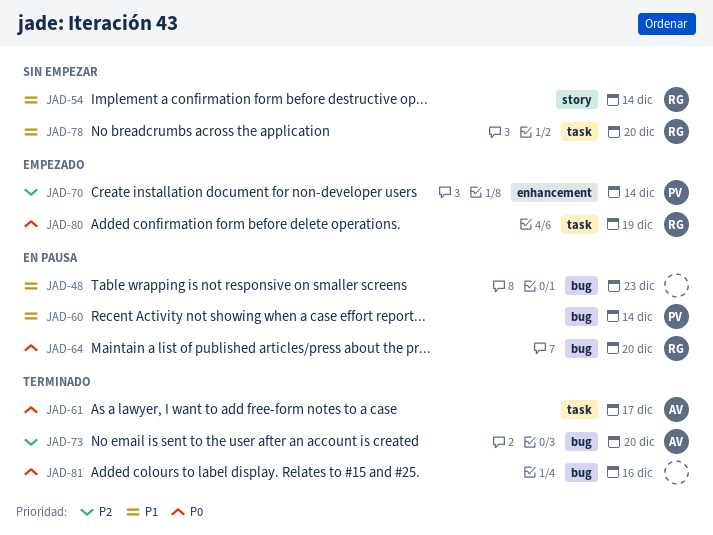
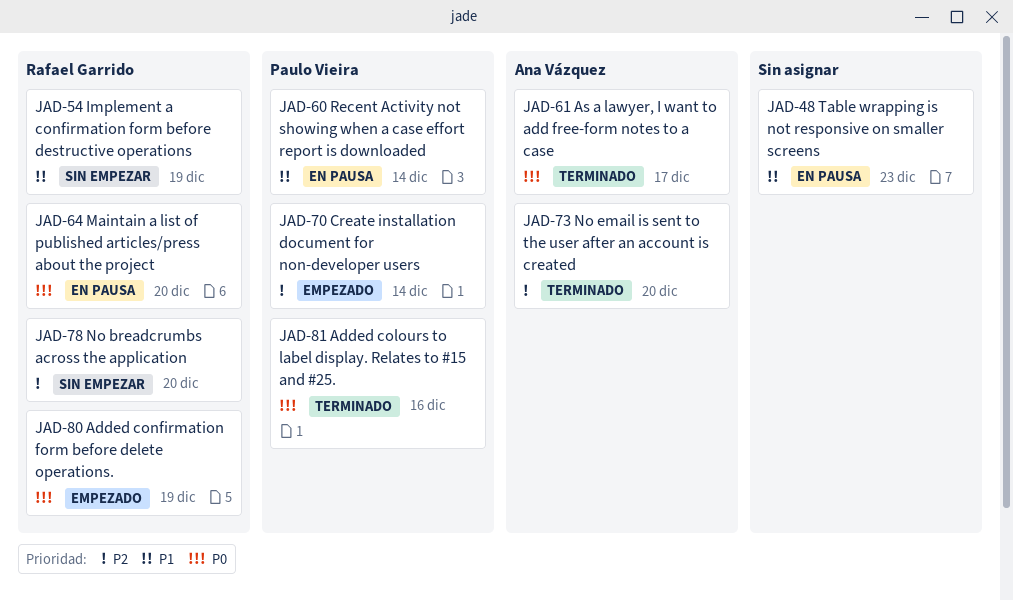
JAD-54, due: Dec 14 -> Dec 19
JAD-78, priority: P1 -> P2
JAD-81, owner: none -> Paulo Vieira

